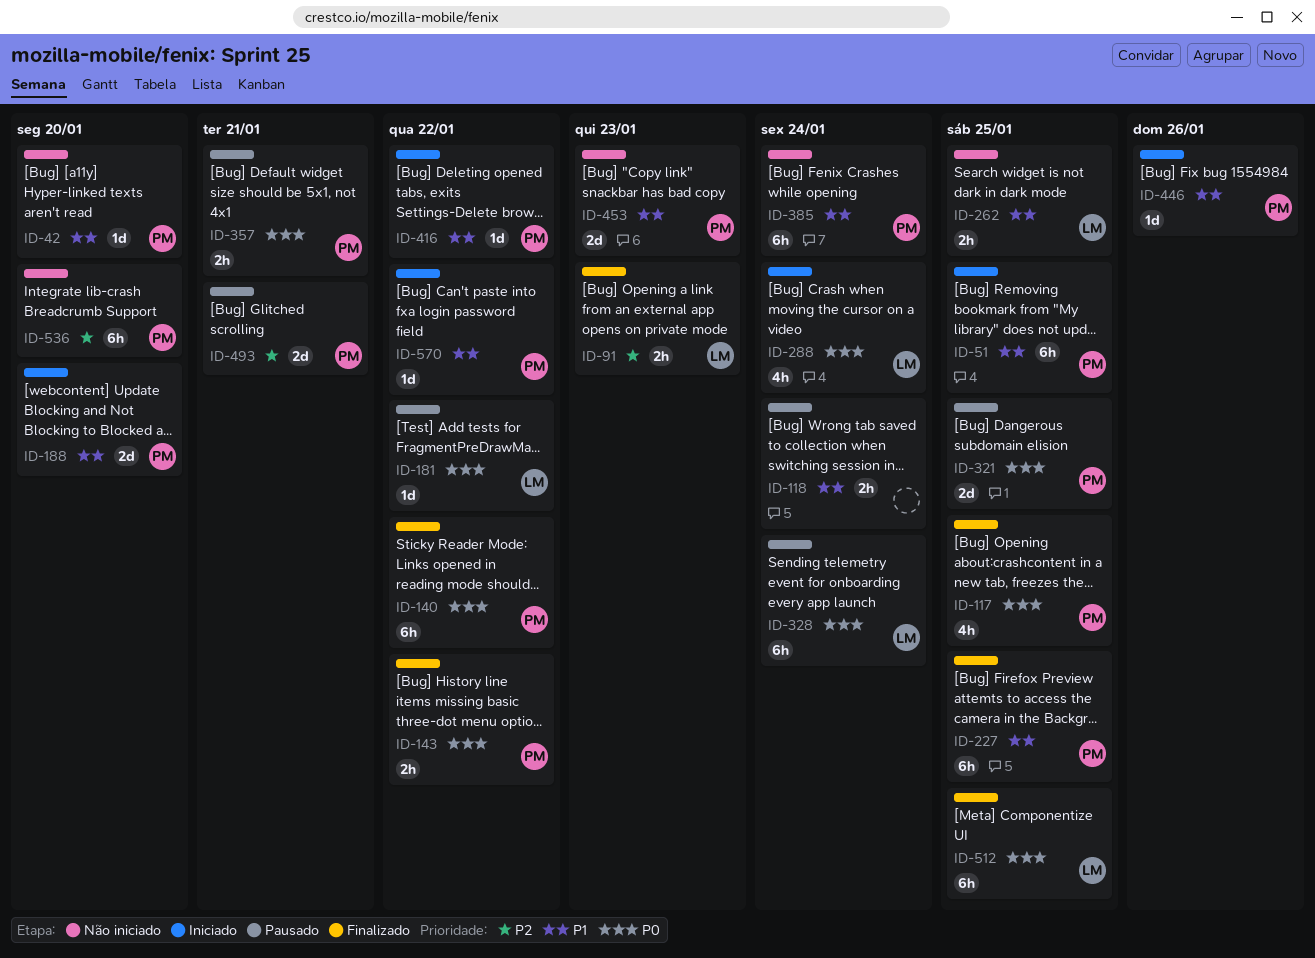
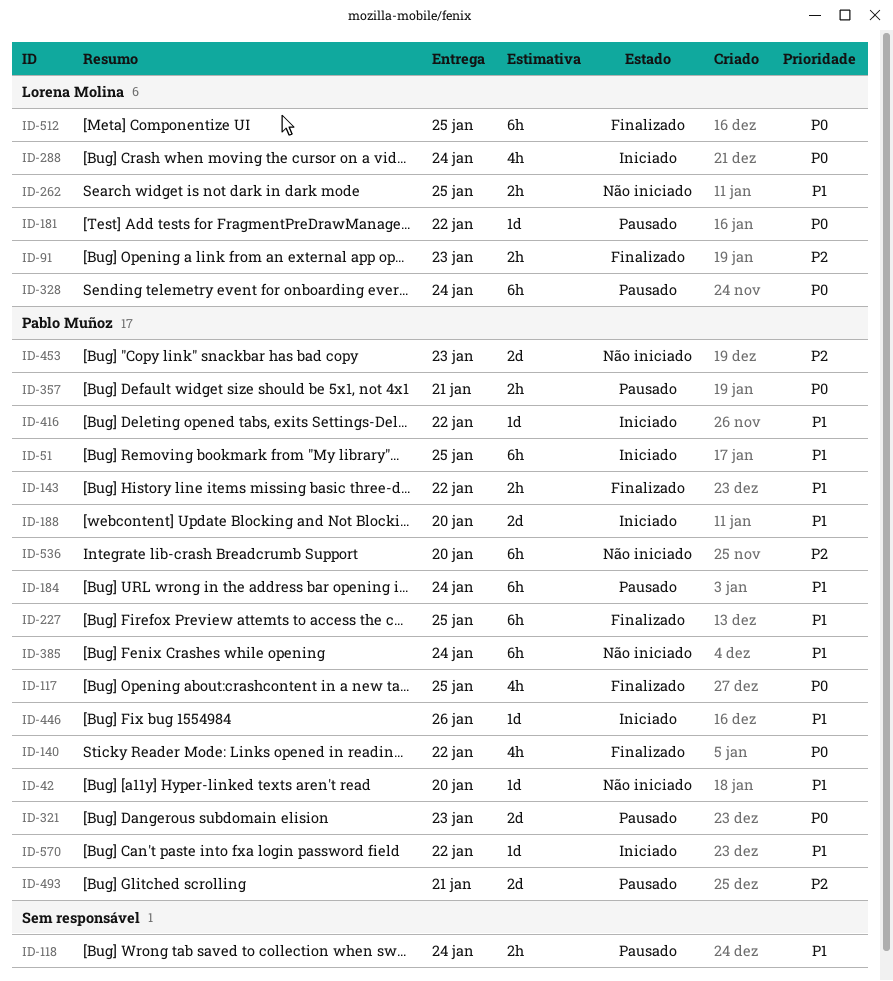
ID-140, estimate: 6h -> 4h
ID-143, priority: P0 -> P1
ID-184: none -> present
ID-321, due: Jan 25 -> Jan 23
ID-453, priority: P1 -> P2

